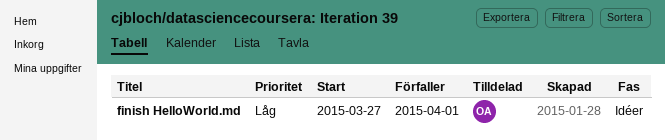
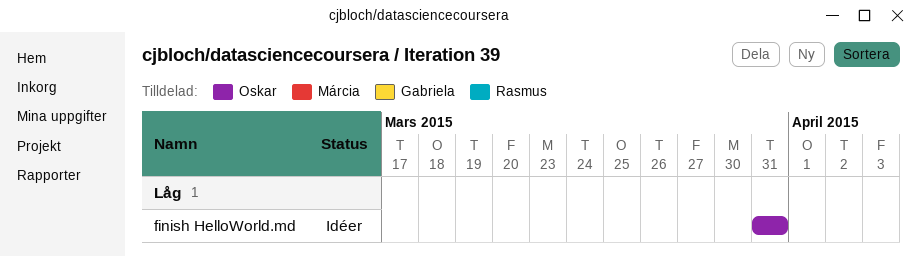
finish HelloWorld.md, start: Mar 27 -> Mar 31
finish HelloWorld.md, due: Apr 1 -> Mar 31

